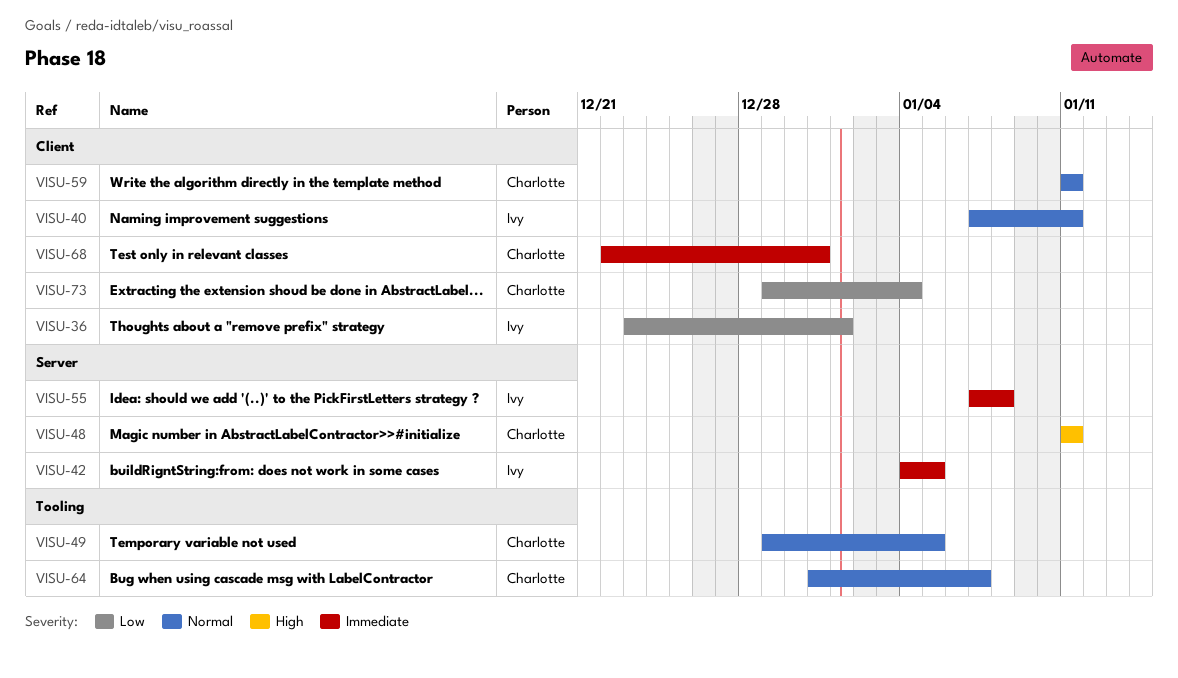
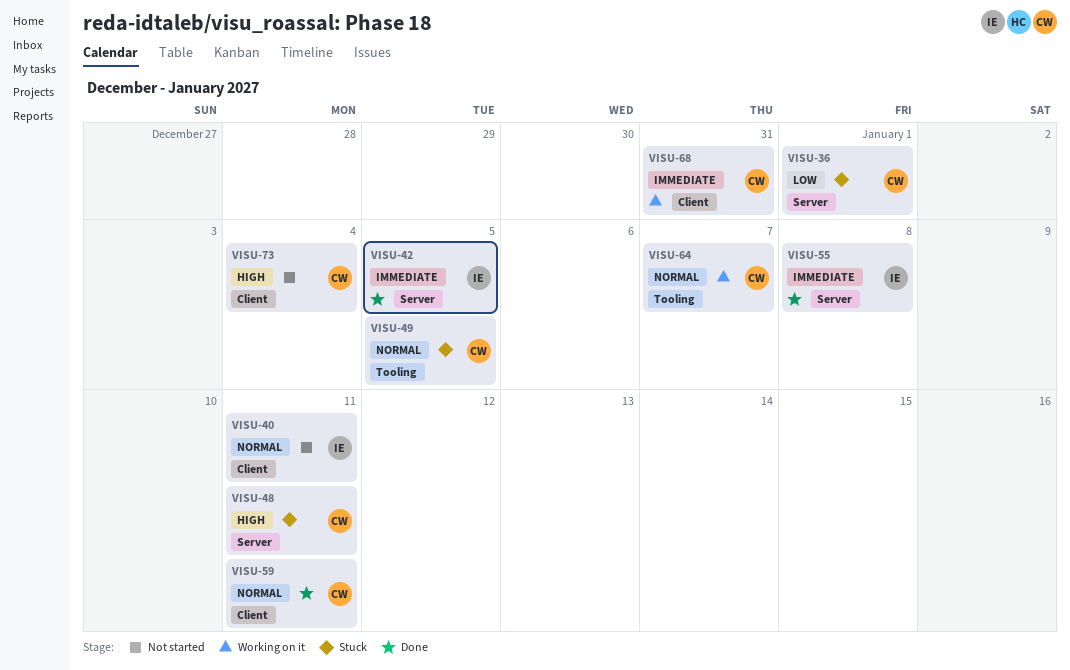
VISU-36, owner: Ivy -> Charlotte
VISU-36, label: Client -> Server
VISU-73, priority: Low -> High

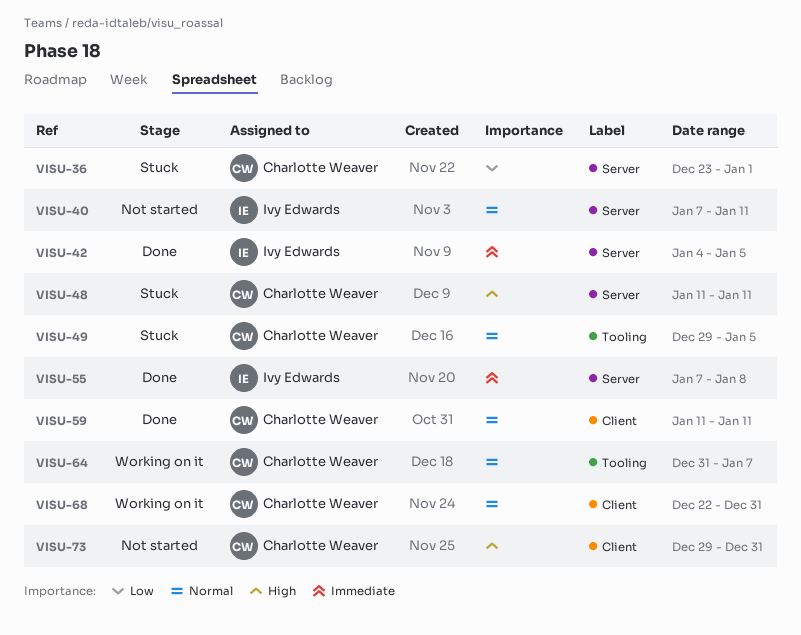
VISU-40, label: Client -> Server
VISU-68, priority: Immediate -> Normal
VISU-73, due: Jan 4 -> Dec 31

